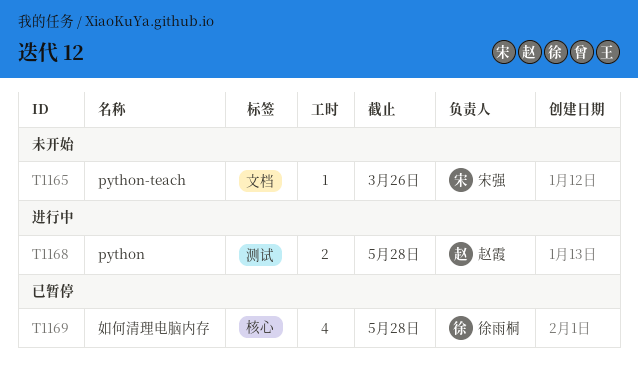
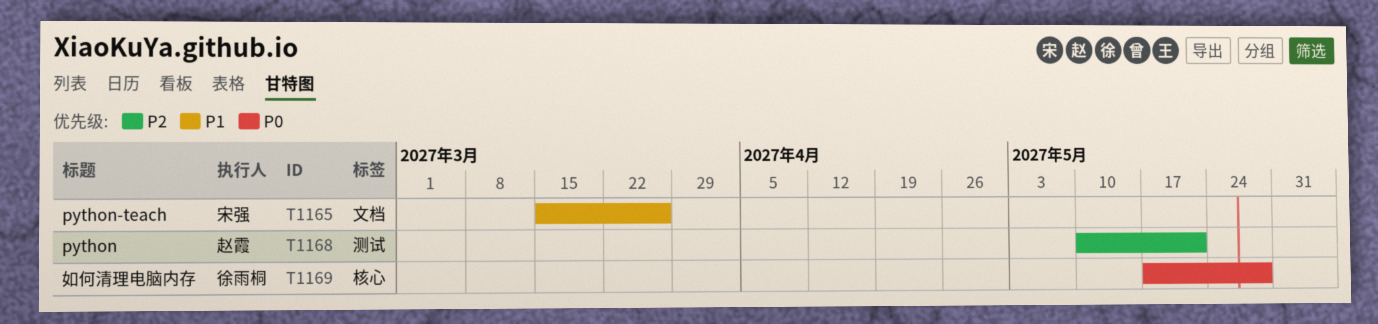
T1168, due: May 28 -> May 21

